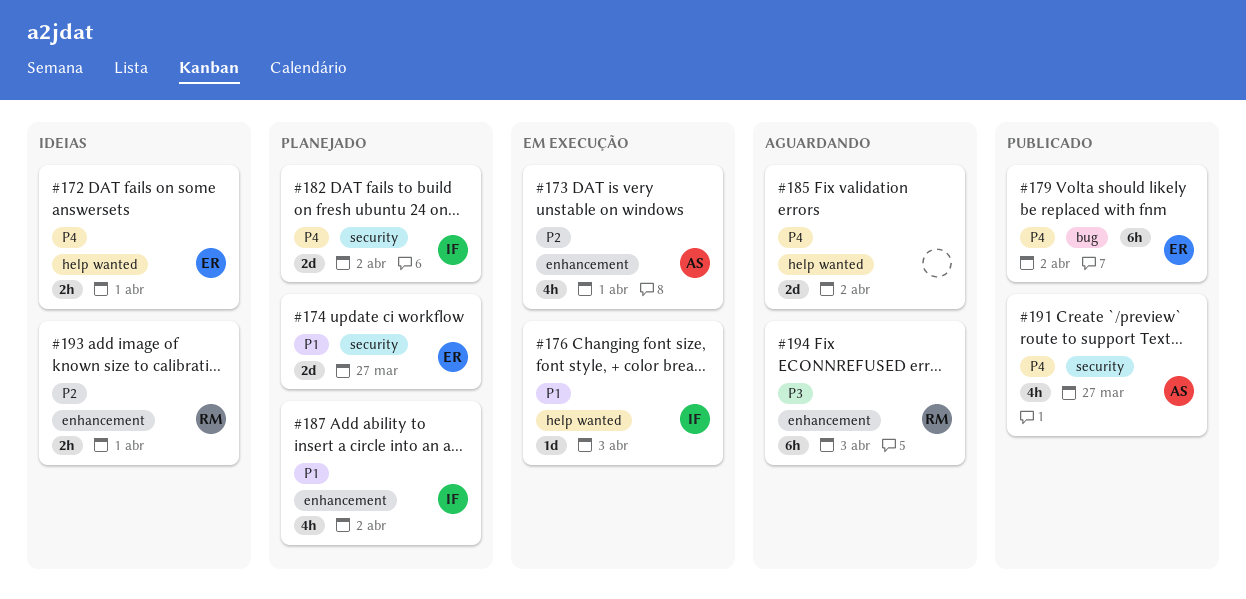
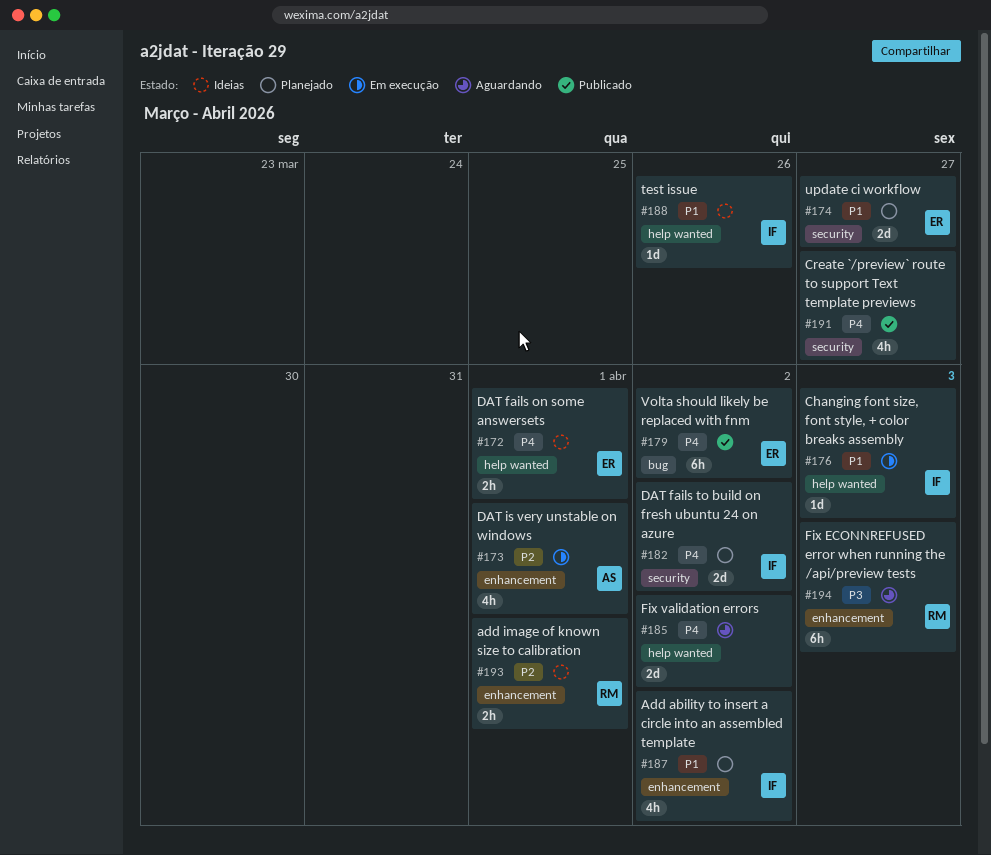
#188: none -> present
#191, owner: AS -> none

